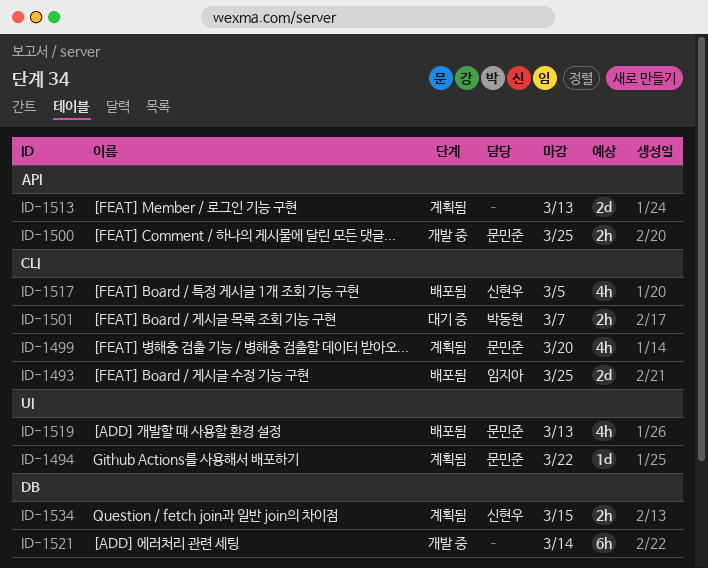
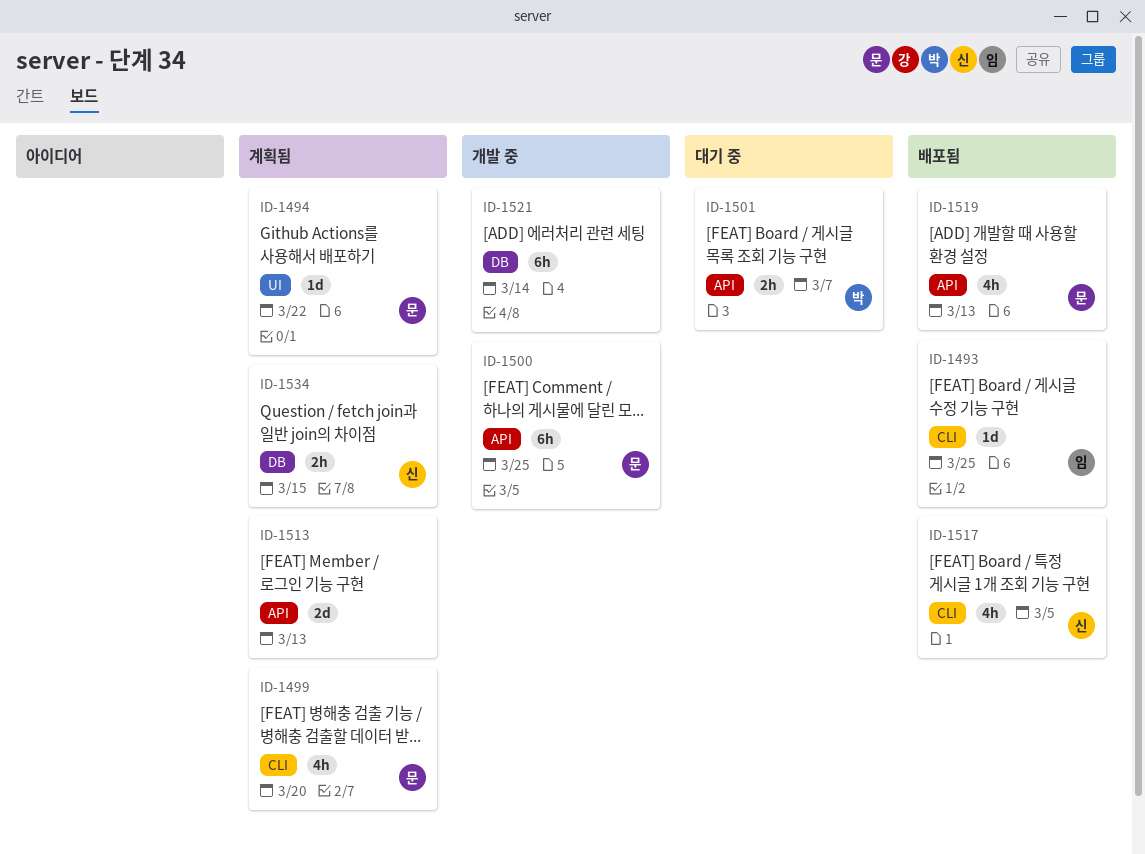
ID-1493, estimate: 2d -> 1d
ID-1500, estimate: 2h -> 6h
ID-1501, label: CLI -> API
ID-1519, label: UI -> API

